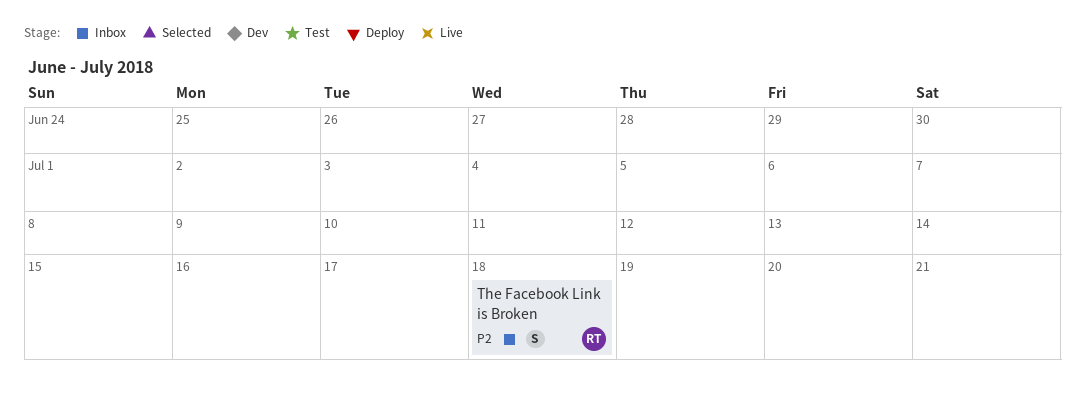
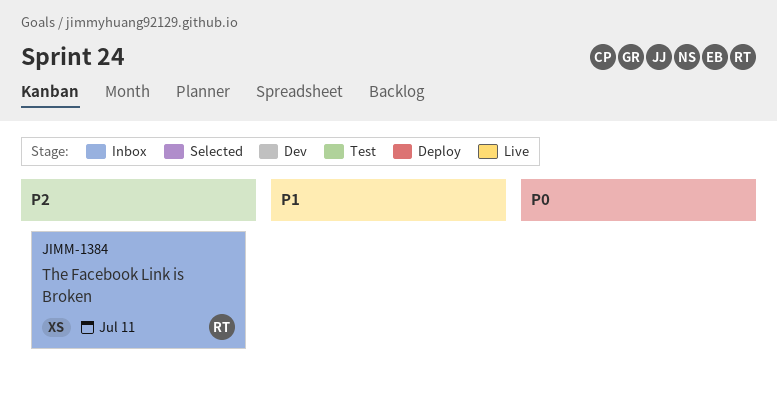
The Facebook Link is Broken, estimate: S -> XS
The Facebook Link is Broken, due: Jul 18 -> Jul 11

